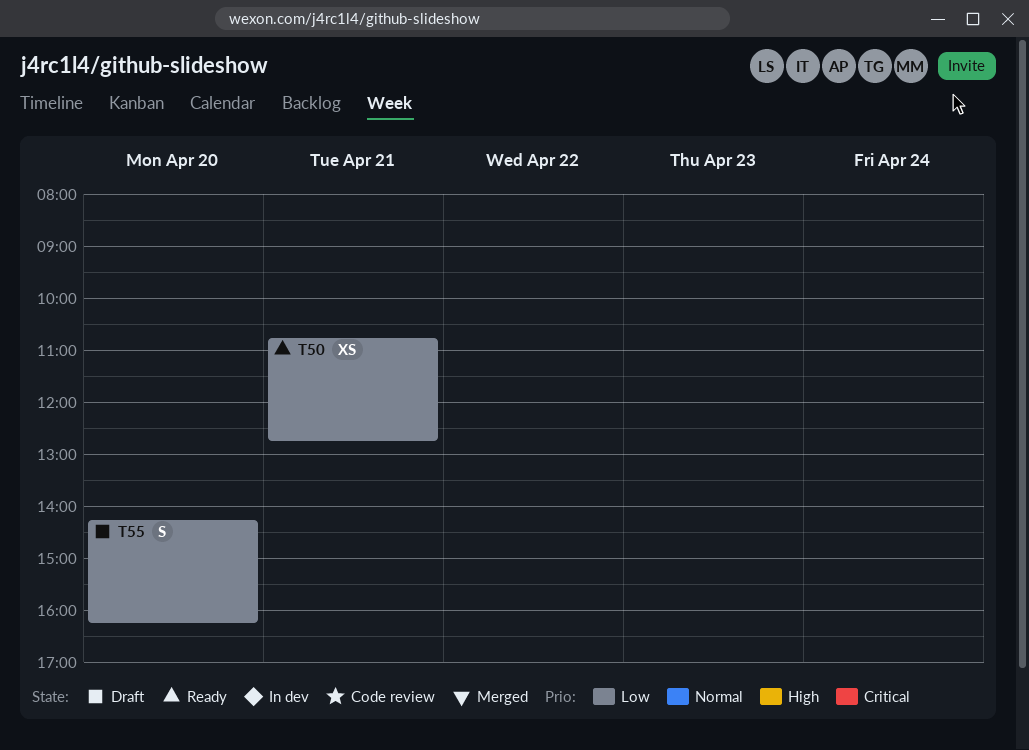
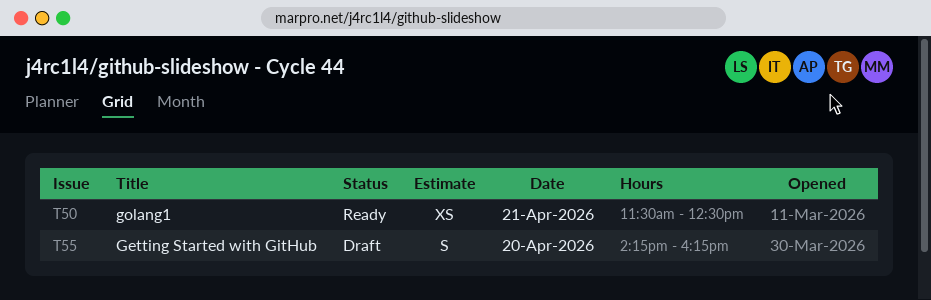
T50, begins: 10:45 -> 11:30
T50, ends: 12:45 -> 12:30

